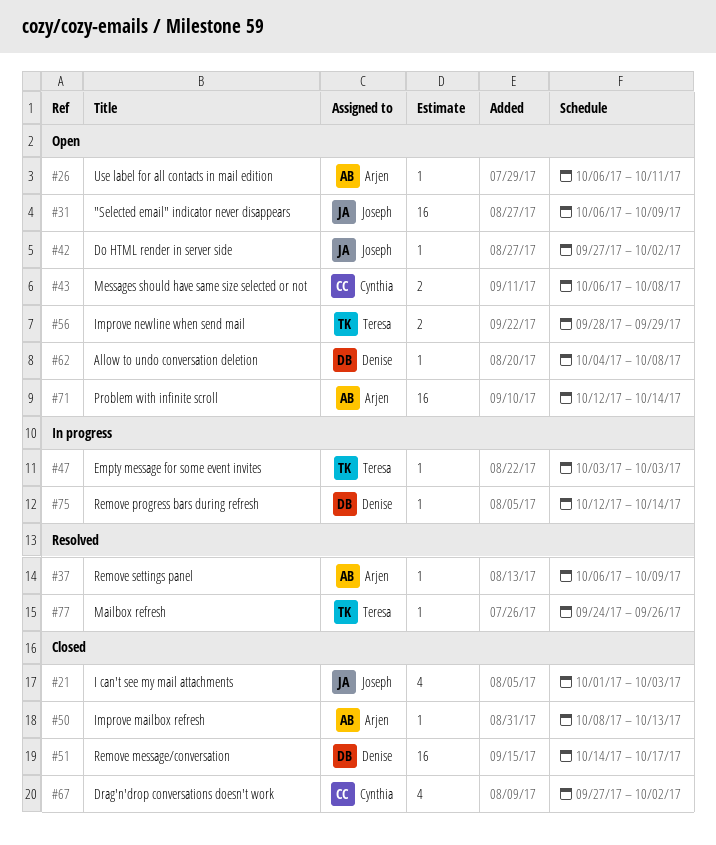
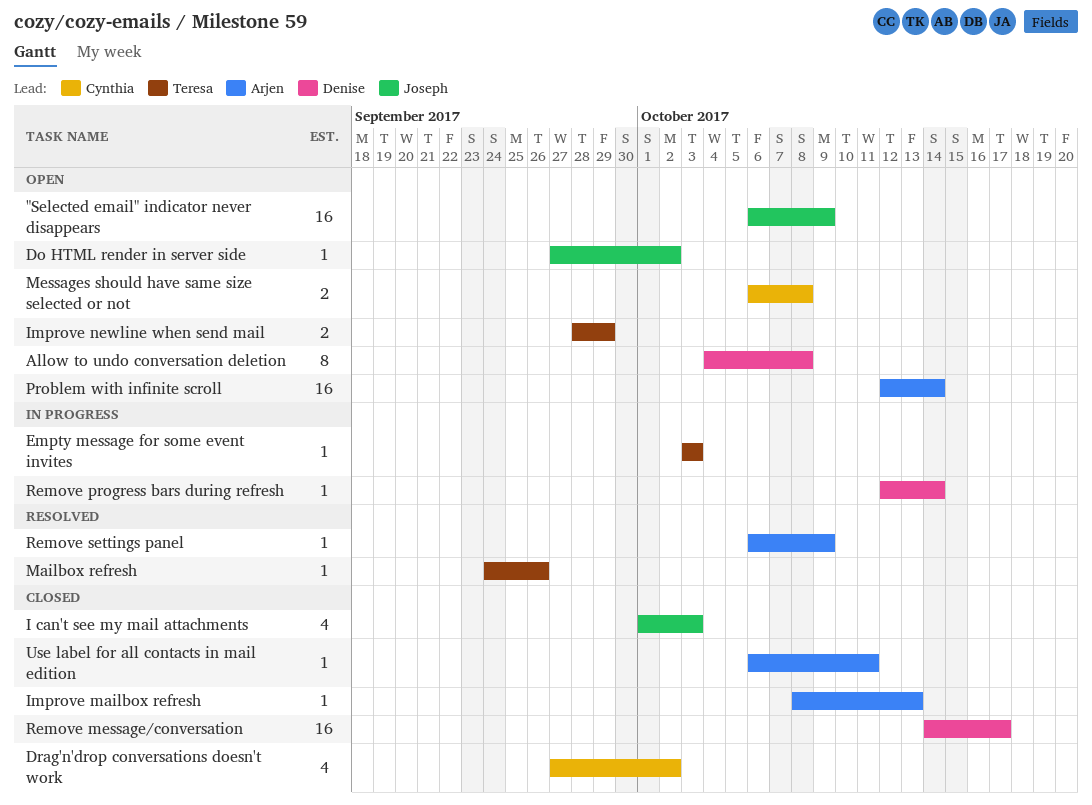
Allow to undo conversation deletion, estimate: 1 -> 8
Use label for all contacts in mail edition, status: Open -> Closed

